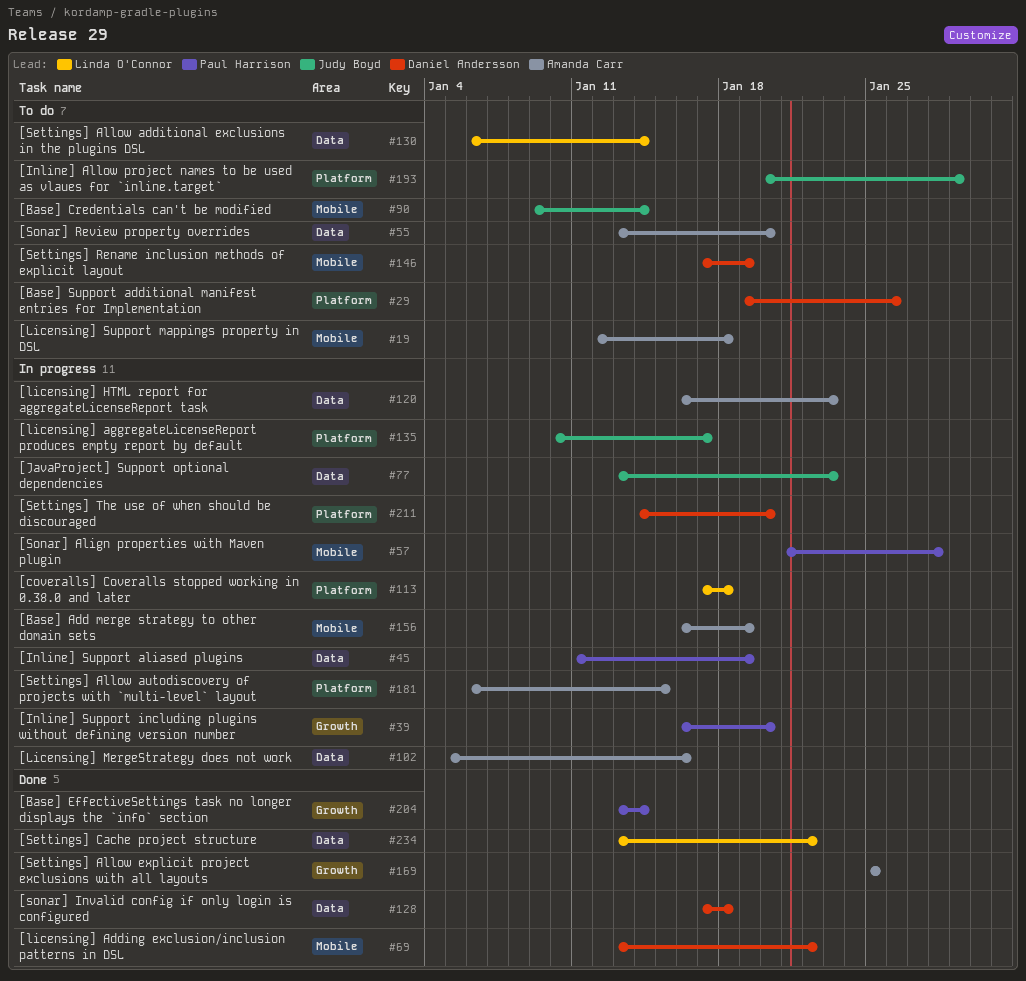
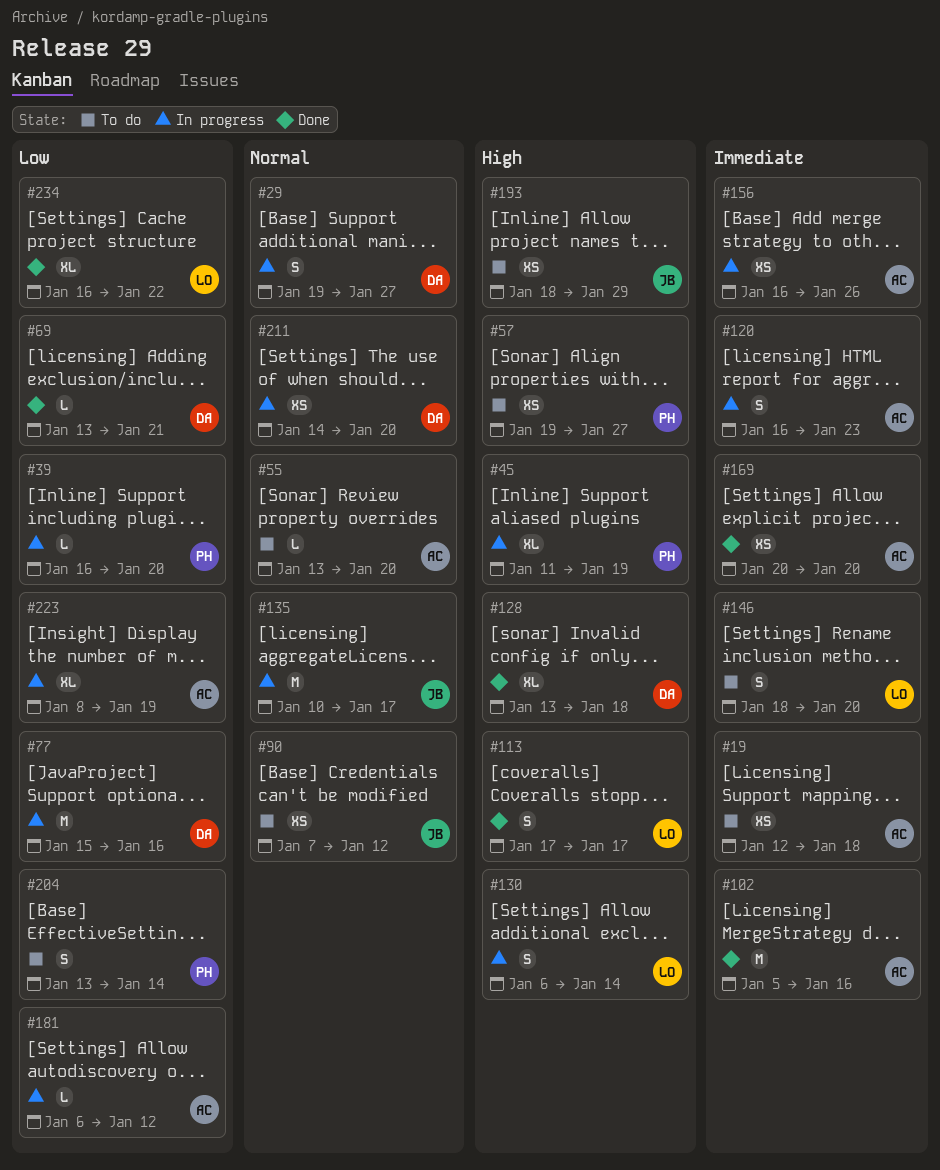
#29, status: To do -> In progress
#29, due: Jan 26 -> Jan 27
#57, status: In progress -> To do
#57, start: Jan 21 -> Jan 19
#57, due: Jan 28 -> Jan 27
#69, due: Jan 22 -> Jan 21
#77, owner: Judy Boyd -> Daniel Andersson
#77, start: Jan 13 -> Jan 15
#77, due: Jan 23 -> Jan 16
#90, start: Jan 9 -> Jan 7
#90, due: Jan 14 -> Jan 12
#102, status: In progress -> Done
#113, status: In progress -> Done
#113, due: Jan 18 -> Jan 17
#128, start: Jan 17 -> Jan 13
#130, status: To do -> In progress
#146, owner: Daniel Andersson -> Linda O'Connor
#146, start: Jan 17 -> Jan 18
#146, due: Jan 19 -> Jan 20
#156, due: Jan 19 -> Jan 26
#169, start: Jan 25 -> Jan 20
#169, due: Jan 25 -> Jan 20
#181, due: Jan 15 -> Jan 12
#193, start: Jan 20 -> Jan 18
#204, status: Done -> To do
#223: none -> present
#234, start: Jan 13 -> Jan 16

